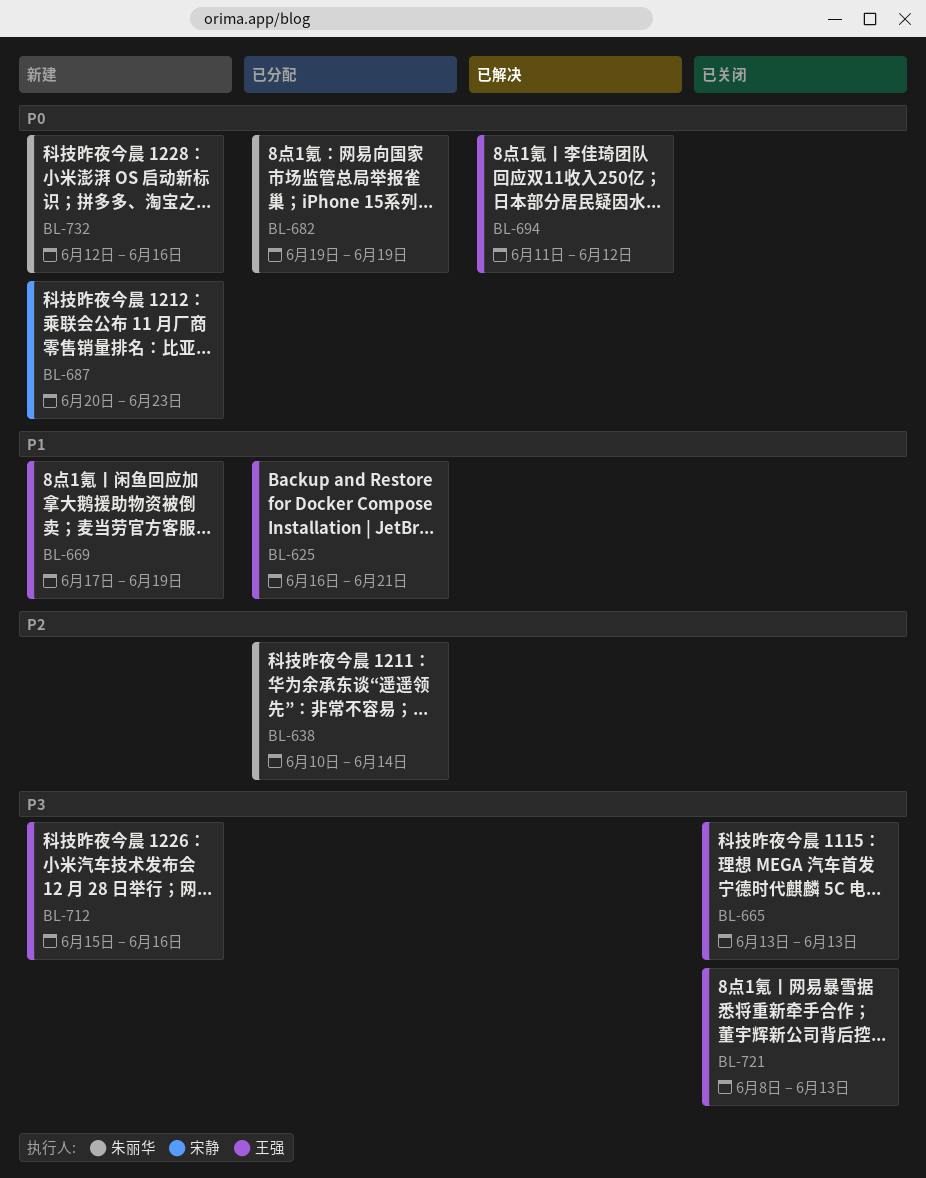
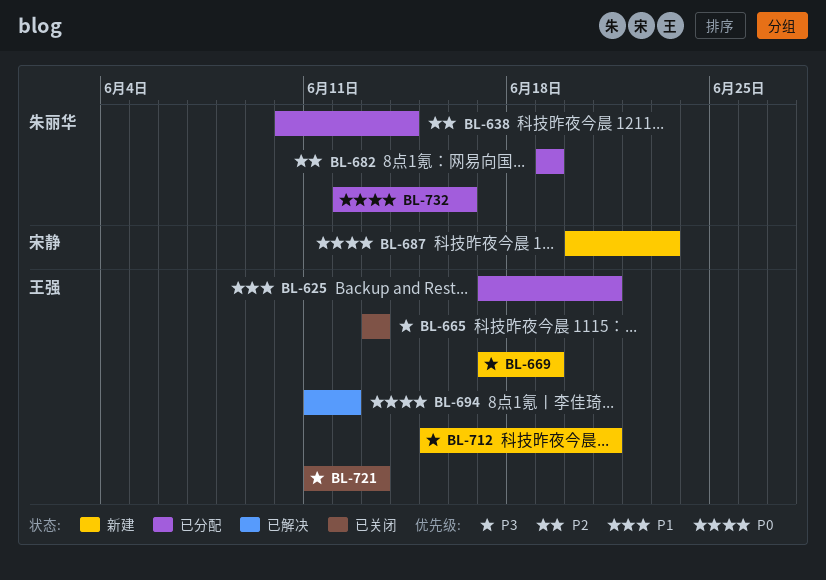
BL-625, start: Jun 16 -> Jun 17
BL-669, priority: P1 -> P3
BL-682, priority: P0 -> P2
BL-712, due: Jun 16 -> Jun 21
BL-721, start: Jun 8 -> Jun 11
BL-732, status: 新建 -> 已分配

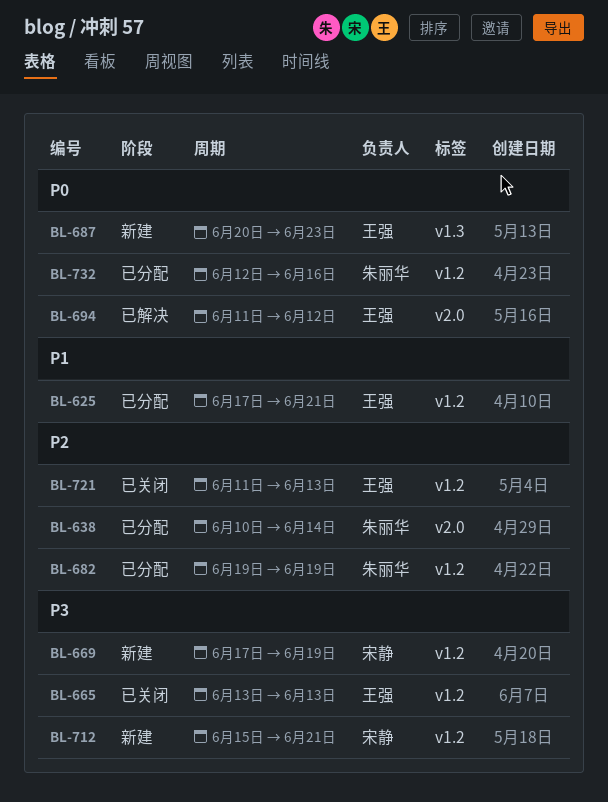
BL-669, owner: 王强 -> 宋静
BL-687, owner: 宋静 -> 王强
BL-712, owner: 王强 -> 宋静
BL-721, priority: P3 -> P2

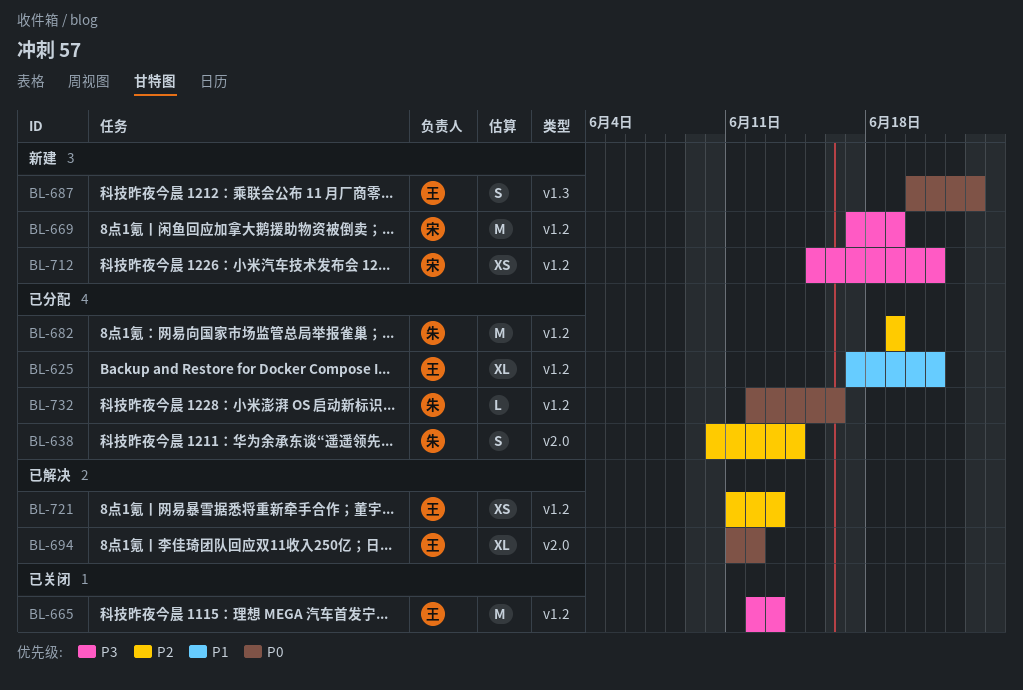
BL-665, start: Jun 13 -> Jun 12
BL-721, status: 已关闭 -> 已解决

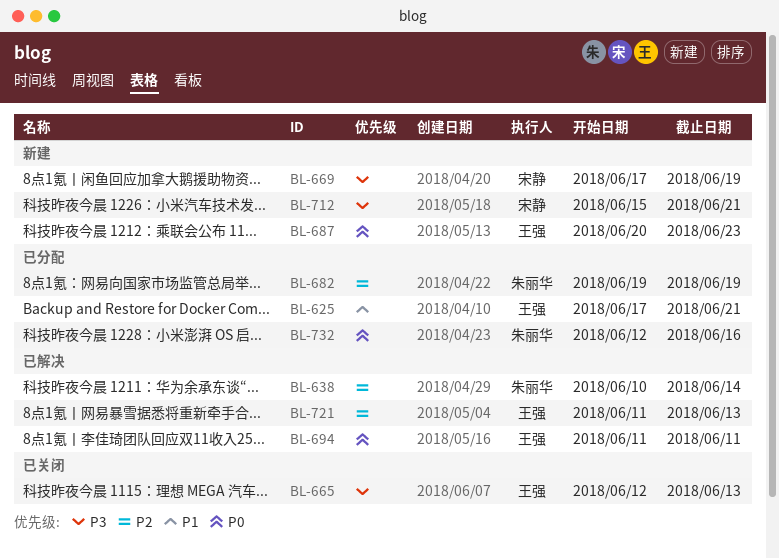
BL-638, status: 已分配 -> 已解决
BL-694, due: Jun 12 -> Jun 11

